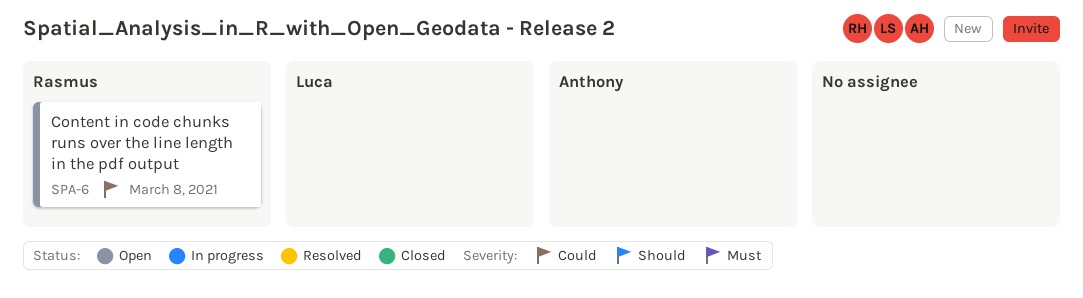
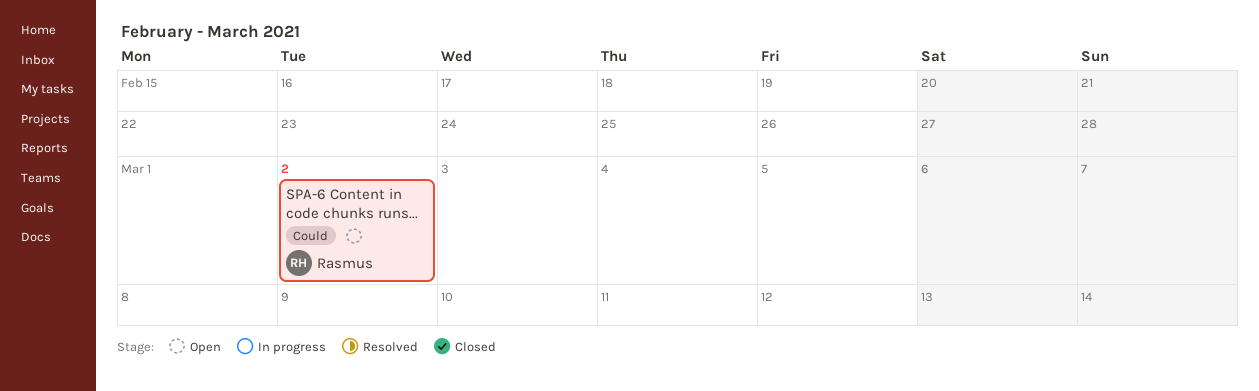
SPA-6, due: Mar 8 -> Mar 2

